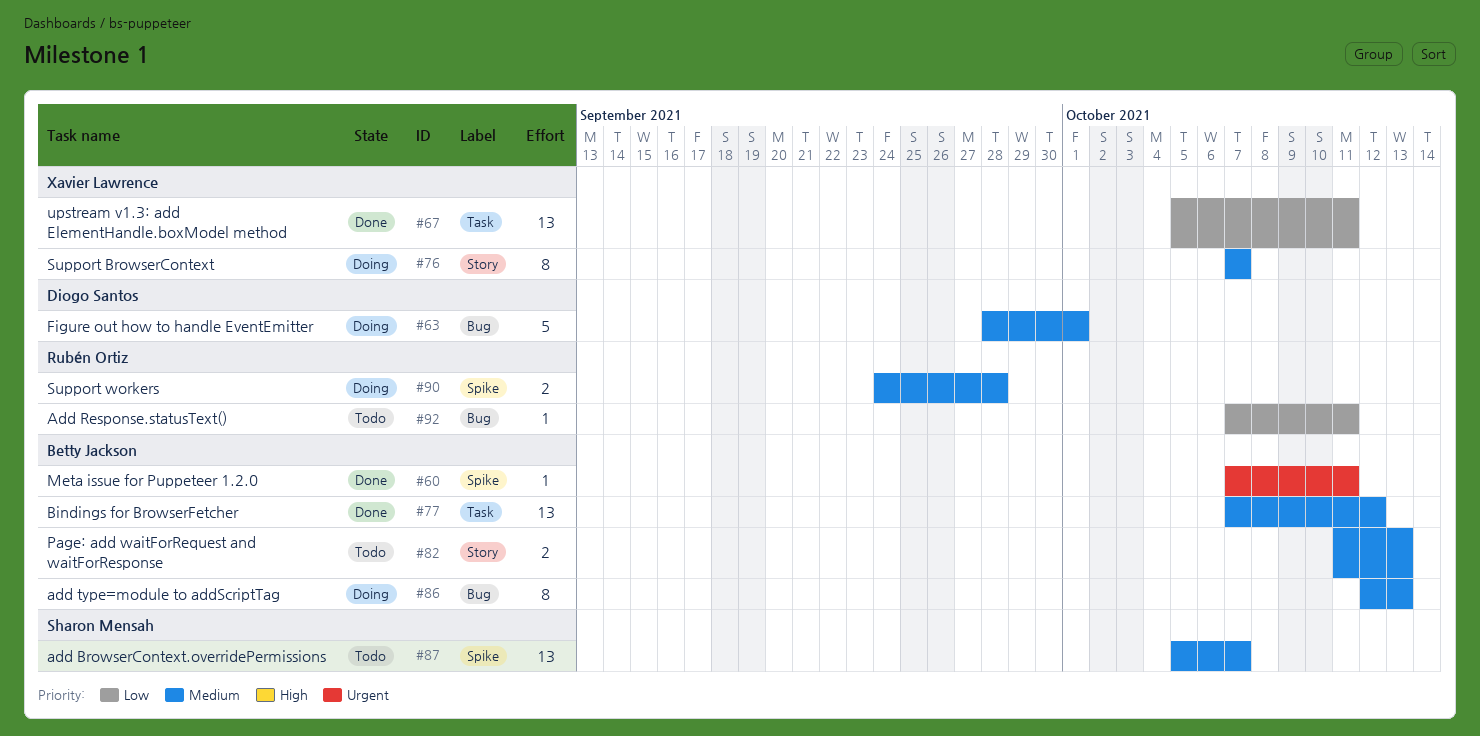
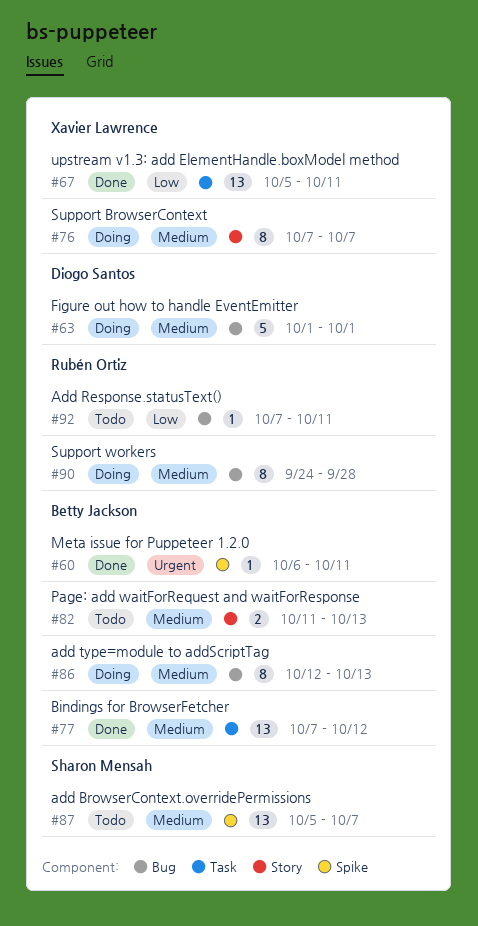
#60, start: Oct 7 -> Oct 6
#63, start: Sep 28 -> Oct 1
#90, label: Spike -> Bug
#90, estimate: 2 -> 8

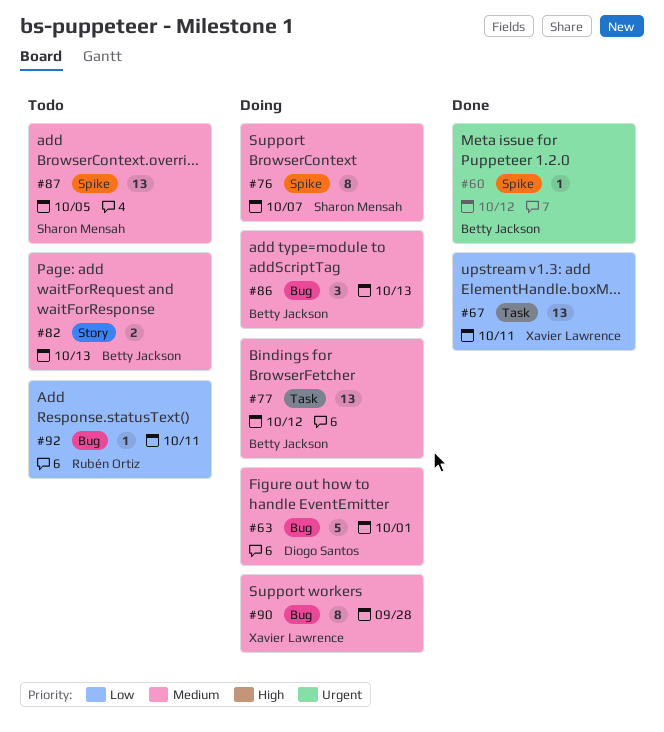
#60, due: Oct 11 -> Oct 12
#76, owner: Xavier Lawrence -> Sharon Mensah
#76, label: Story -> Spike
#77, status: Done -> Doing
#86, estimate: 8 -> 3
#87, due: Oct 7 -> Oct 5
#90, owner: Rubén Ortiz -> Xavier Lawrence

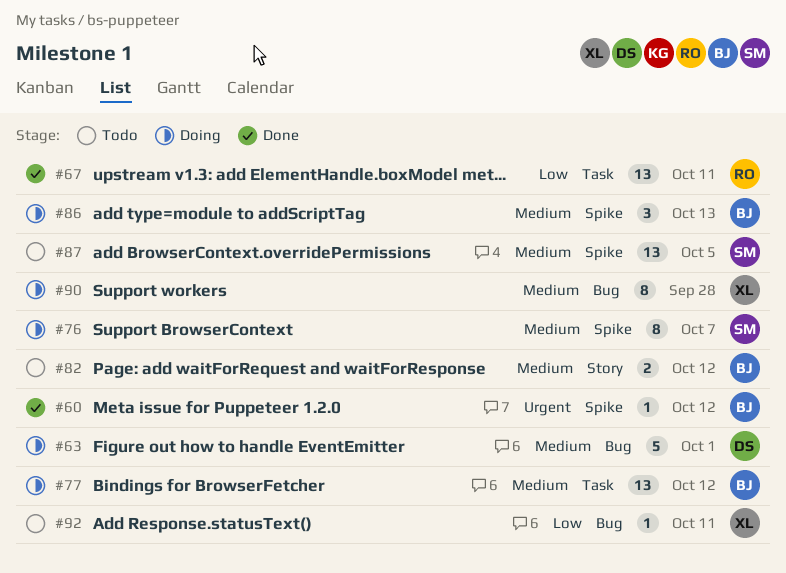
#67, owner: Xavier Lawrence -> Rubén Ortiz
#82, due: Oct 13 -> Oct 12
#86, label: Bug -> Spike
#92, owner: Rubén Ortiz -> Xavier Lawrence

